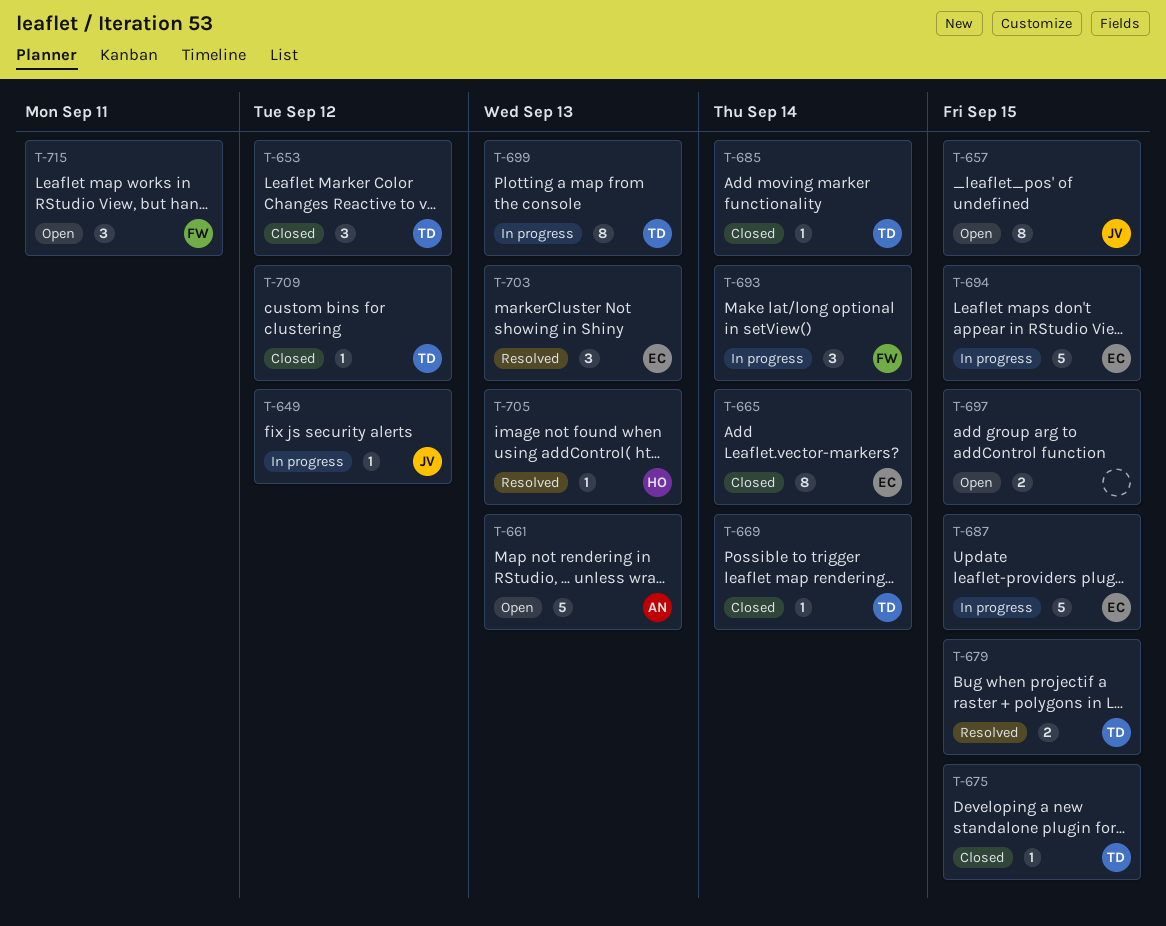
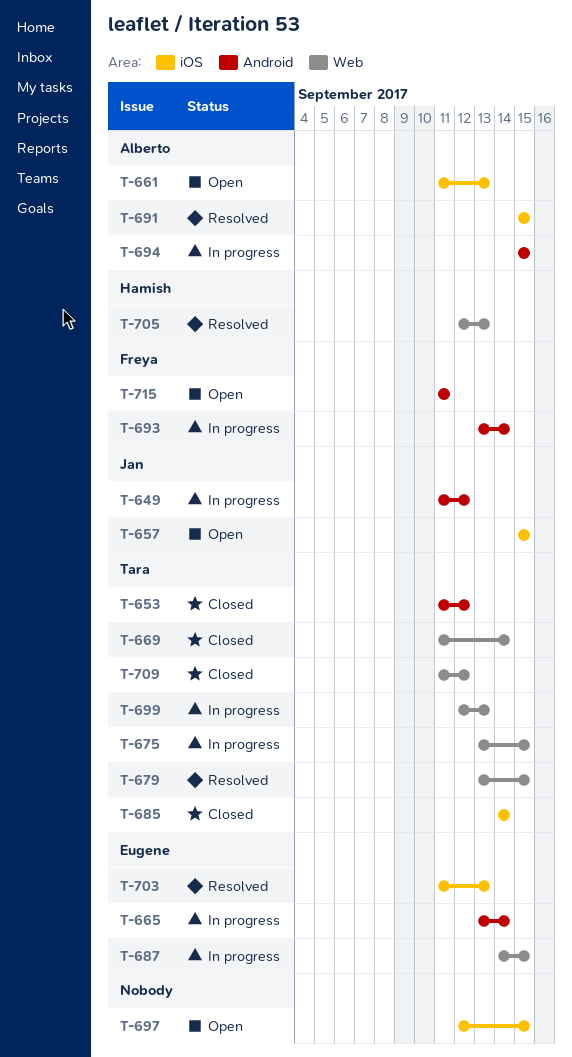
T-665, status: Closed -> In progress
T-675, status: Closed -> In progress
T-691: none -> present
T-694, owner: Eugene -> Alberto

